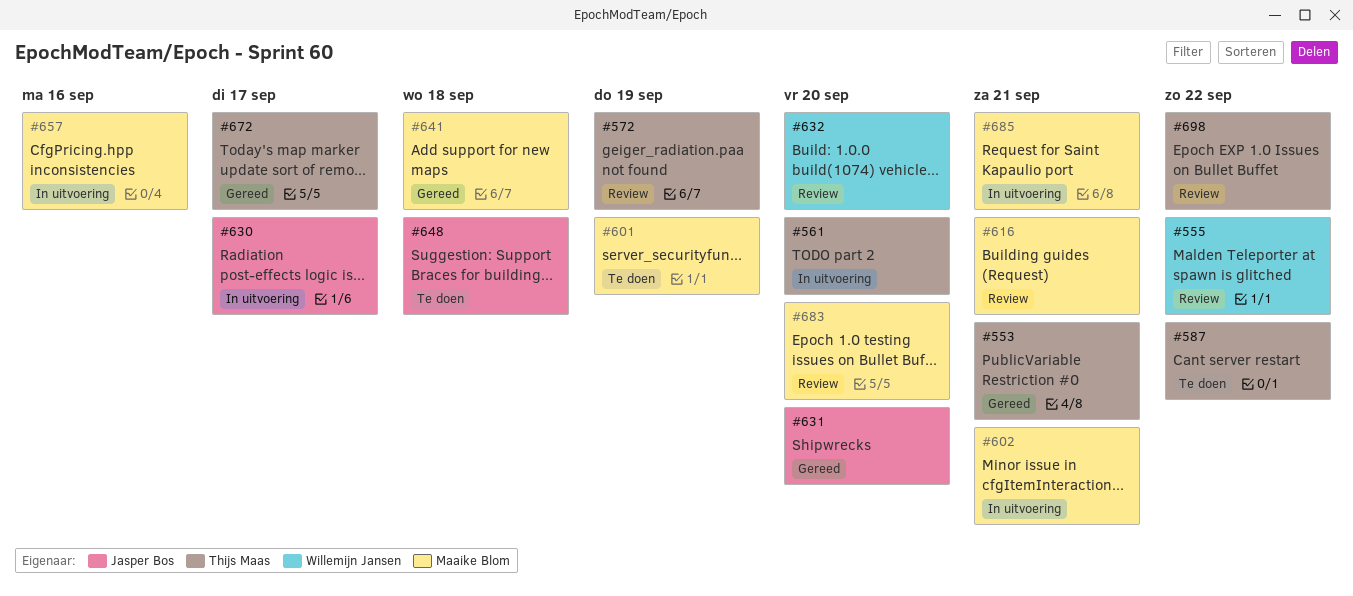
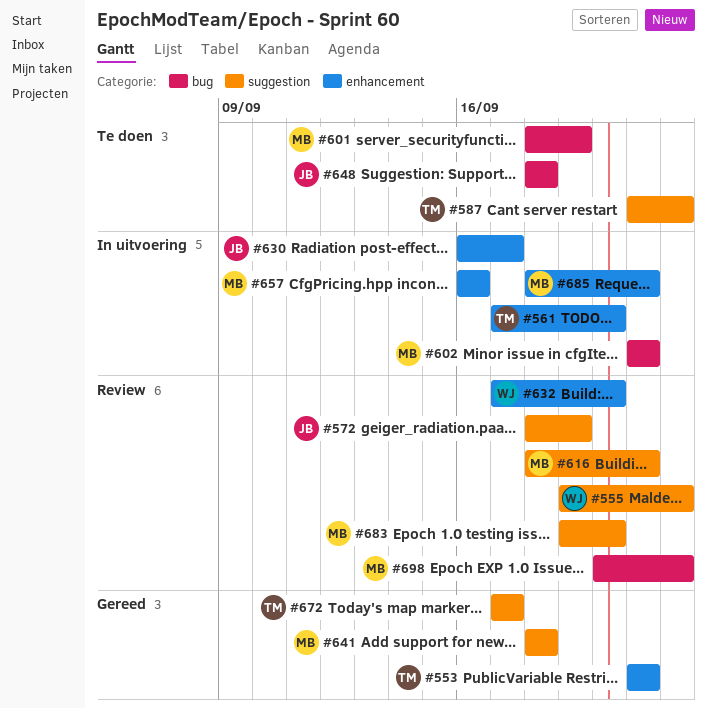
#572, owner: Thijs Maas -> Jasper Bos
#631: present -> none
#698, owner: Thijs Maas -> Maaike Blom

